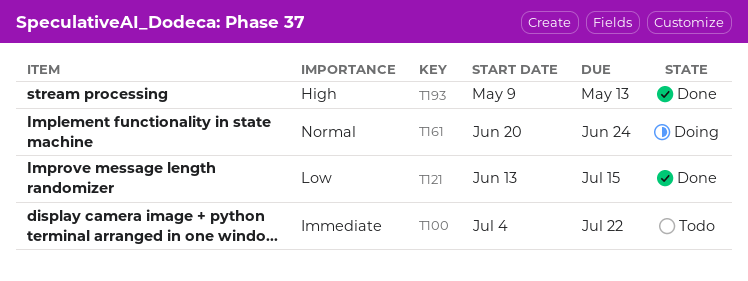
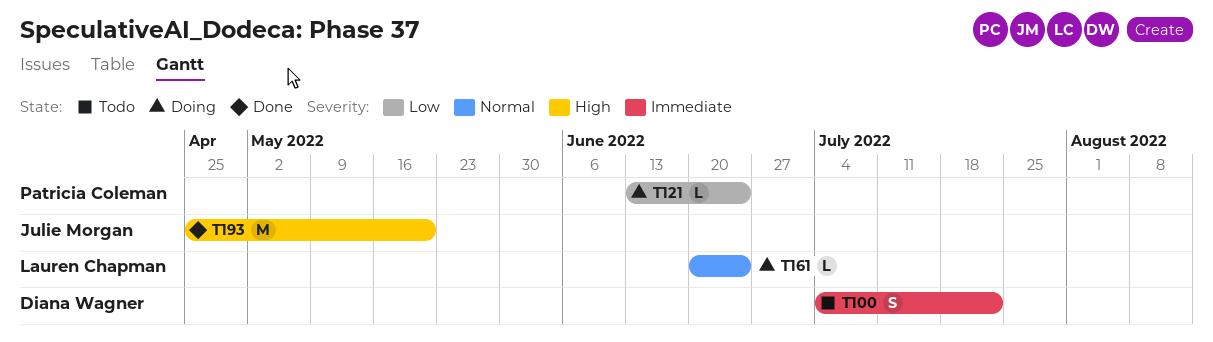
T121, status: Done -> Doing
T121, due: Jul 15 -> Jun 24
T193, start: May 9 -> Apr 25
T193, due: May 13 -> May 20

